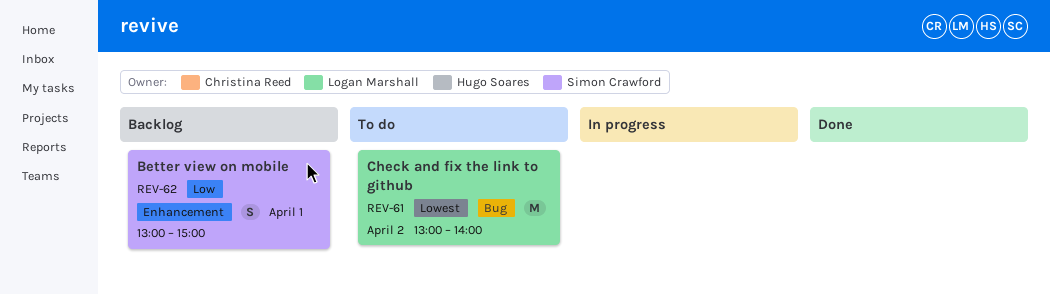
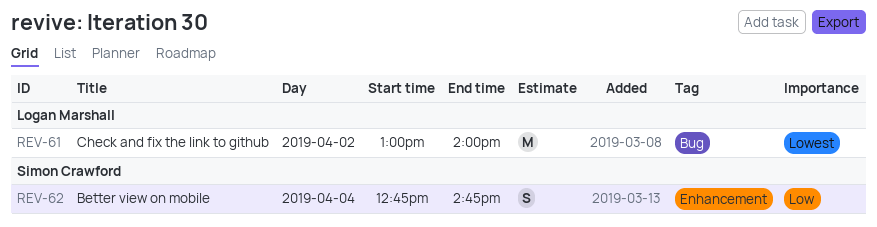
REV-62, day: Apr 1 -> Apr 4
REV-62, begins: 13:00 -> 12:45
REV-62, ends: 15:00 -> 14:45

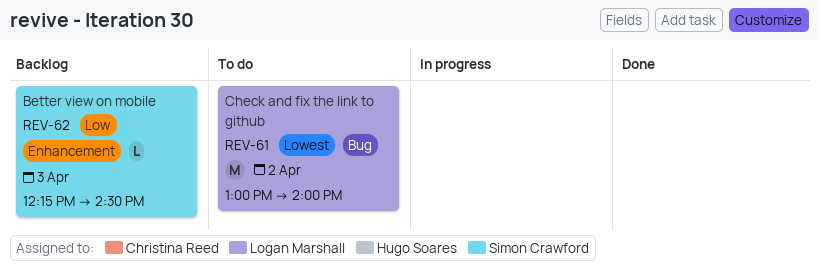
REV-62, estimate: S -> L
REV-62, day: Apr 4 -> Apr 3
REV-62, begins: 12:45 -> 12:15
REV-62, ends: 14:45 -> 14:30

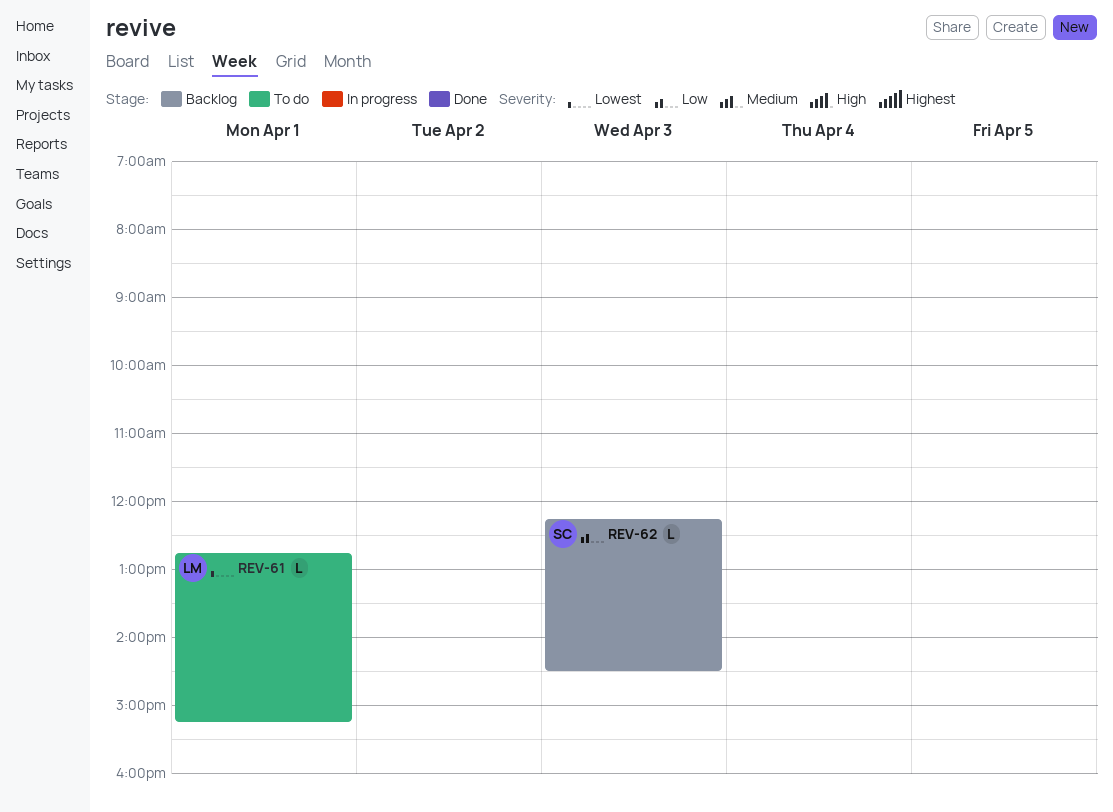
REV-61, estimate: M -> L
REV-61, day: Apr 2 -> Apr 1
REV-61, begins: 13:00 -> 12:45
REV-61, ends: 14:00 -> 15:15

